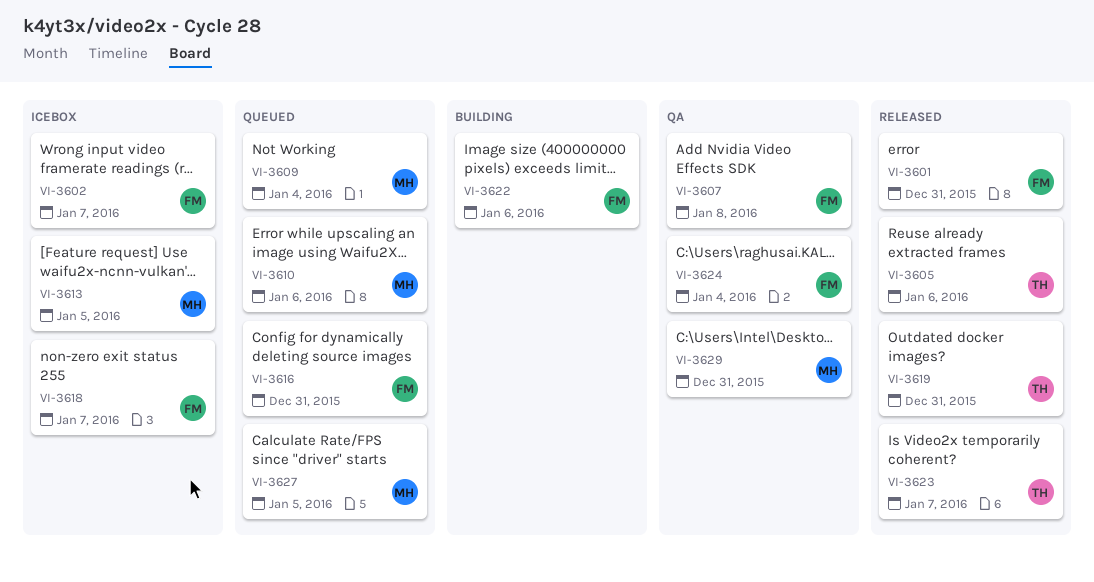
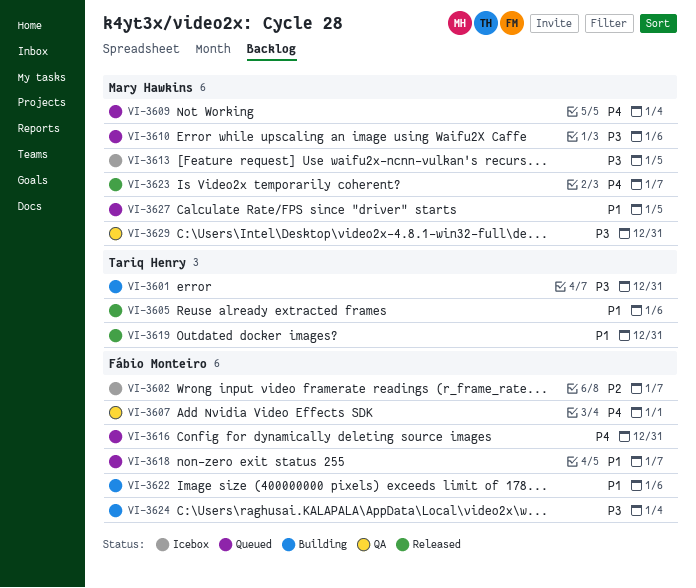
VI-3601, status: Released -> Building
VI-3601, owner: Fábio Monteiro -> Tariq Henry
VI-3607, due: Jan 8 -> Jan 1
VI-3618, status: Icebox -> Queued
VI-3623, owner: Tariq Henry -> Mary Hawkins
VI-3624, status: QA -> Building

